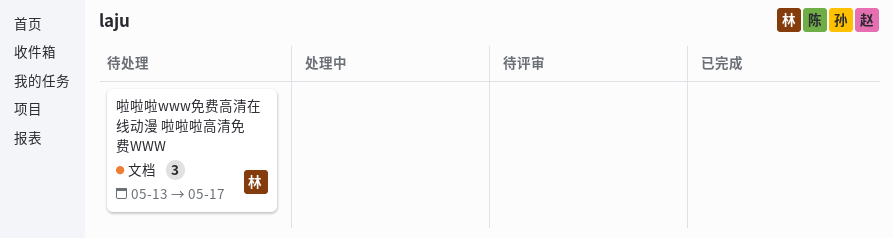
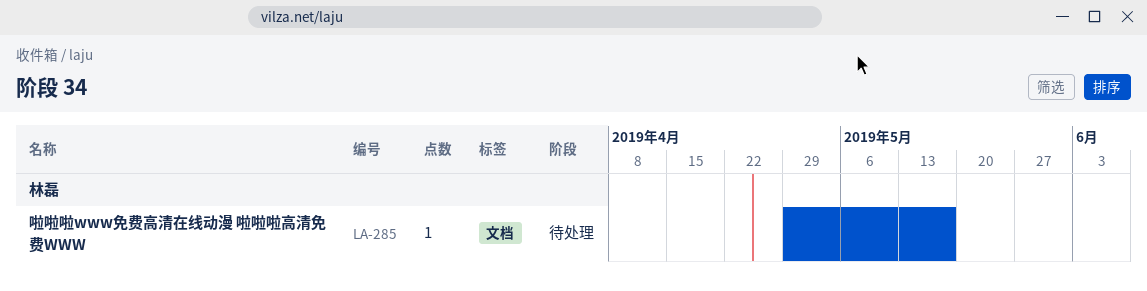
啦啦啦www免费高清在线动漫 啦啦啦高清免费WWW, estimate: 3 -> 1
啦啦啦www免费高清在线动漫 啦啦啦高清免费WWW, start: May 13 -> Apr 29

